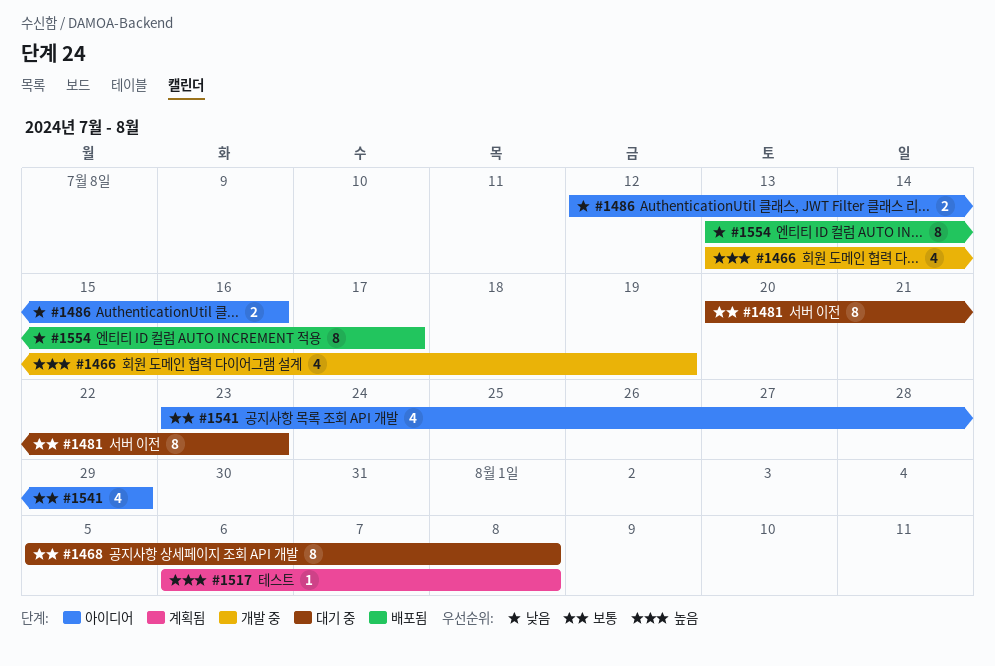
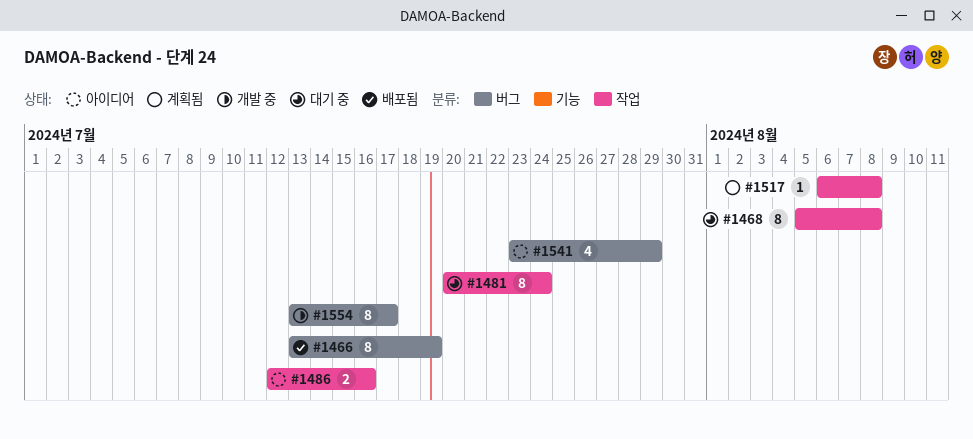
#1466, status: 개발 중 -> 배포됨
#1466, estimate: 4 -> 8
#1481, due: Jul 23 -> Jul 24
#1554, status: 배포됨 -> 개발 중

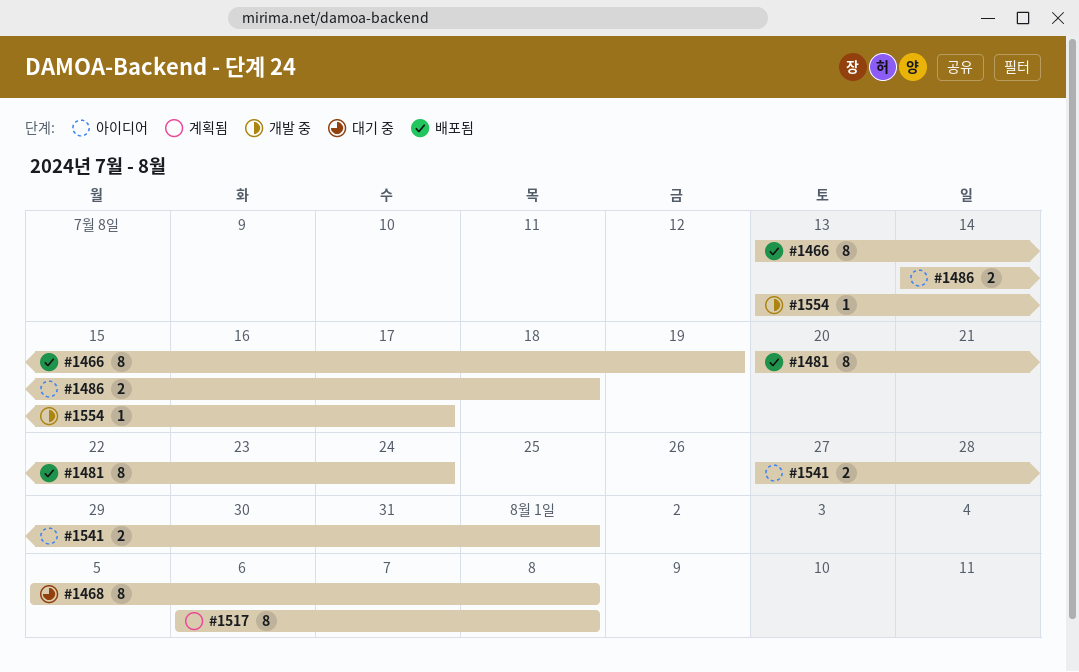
#1481, status: 대기 중 -> 배포됨
#1486, start: Jul 12 -> Jul 14
#1486, due: Jul 16 -> Jul 18
#1517, estimate: 1 -> 8
#1541, estimate: 4 -> 2
#1541, start: Jul 23 -> Jul 27
#1541, due: Jul 29 -> Aug 1
#1554, estimate: 8 -> 1

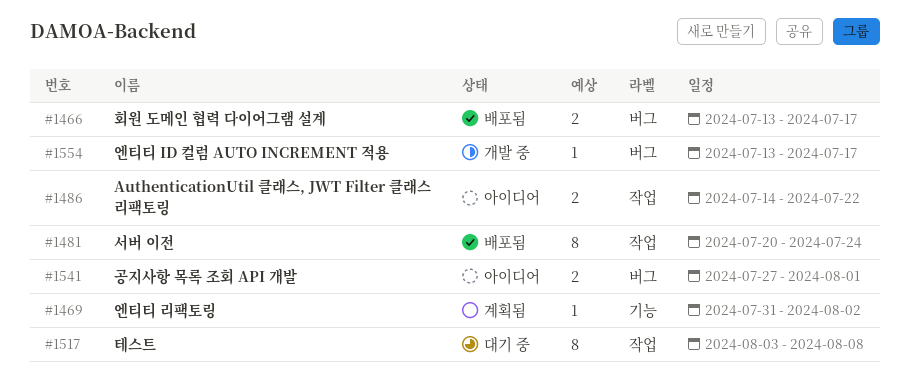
#1466, estimate: 8 -> 2
#1466, due: Jul 19 -> Jul 17
#1468: present -> none
#1469: none -> present
#1486, due: Jul 18 -> Jul 22
#1517, status: 계획됨 -> 대기 중
#1517, start: Aug 6 -> Aug 3

